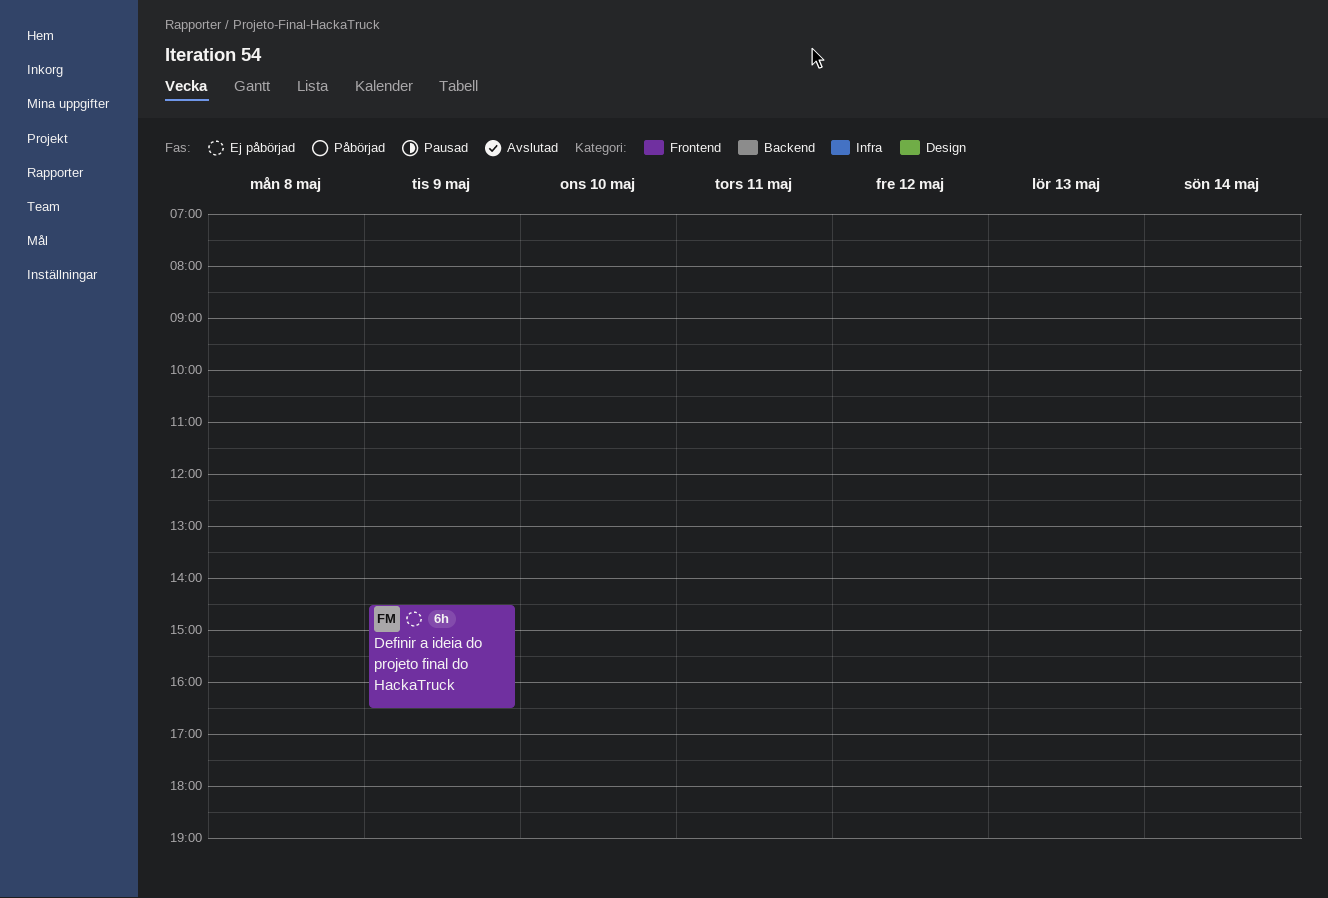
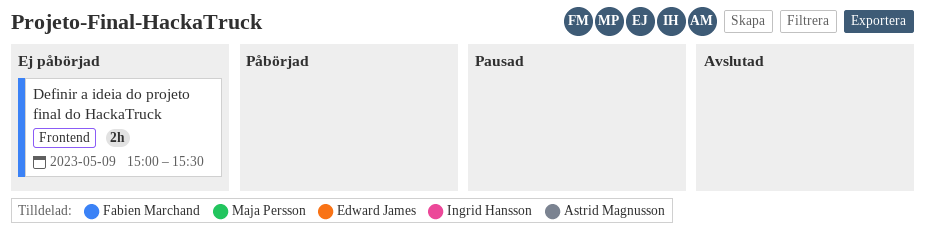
Definir a ideia do projeto final do HackaTruck, estimate: 6h -> 2h
Definir a ideia do projeto final do HackaTruck, begins: 14:30 -> 15:00
Definir a ideia do projeto final do HackaTruck, ends: 16:30 -> 15:30

